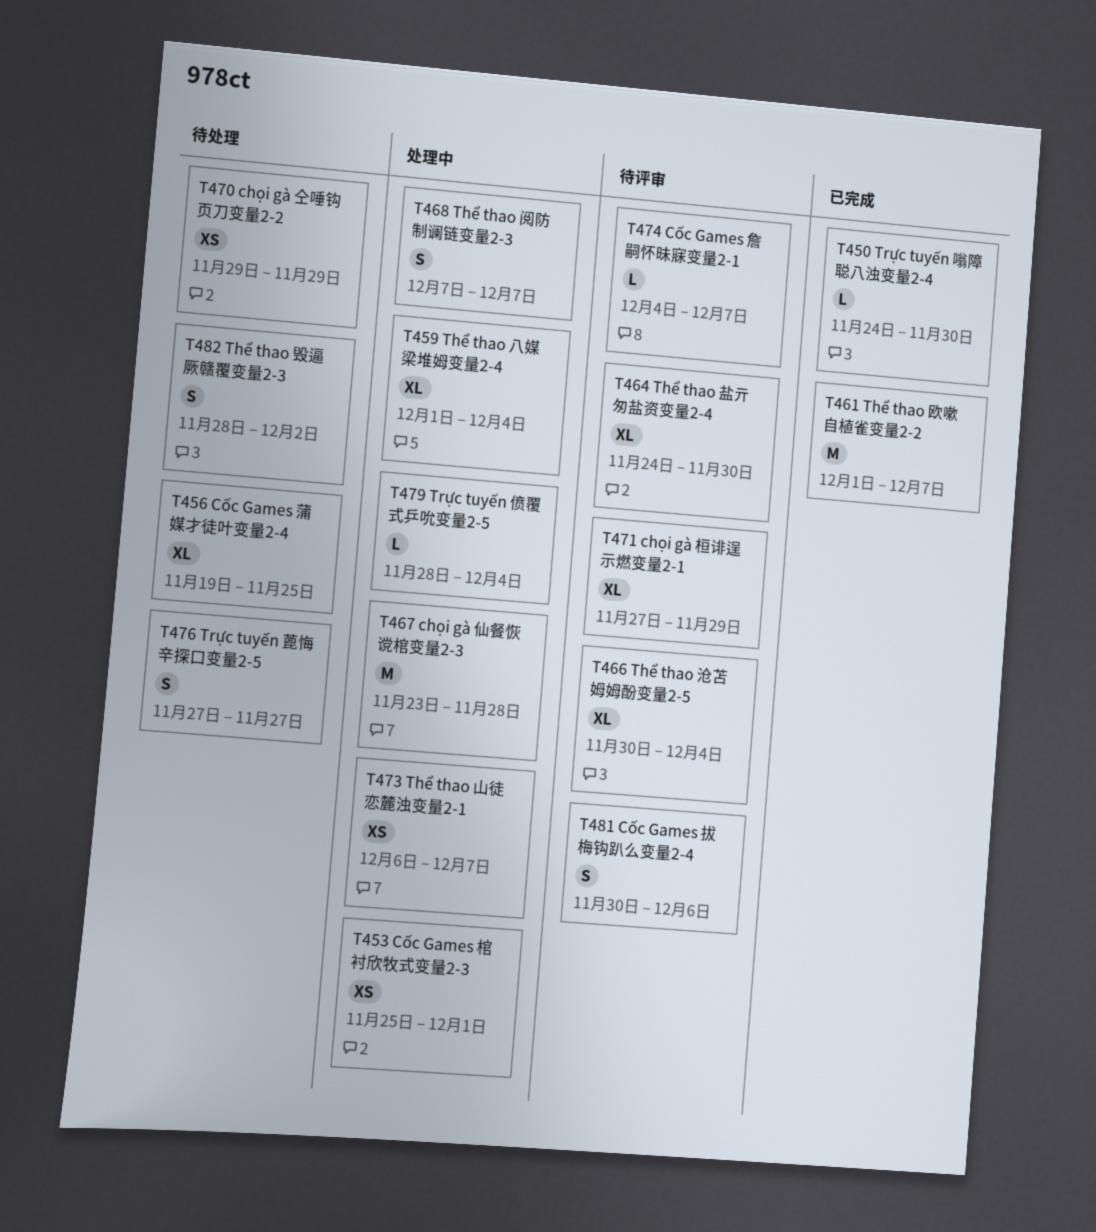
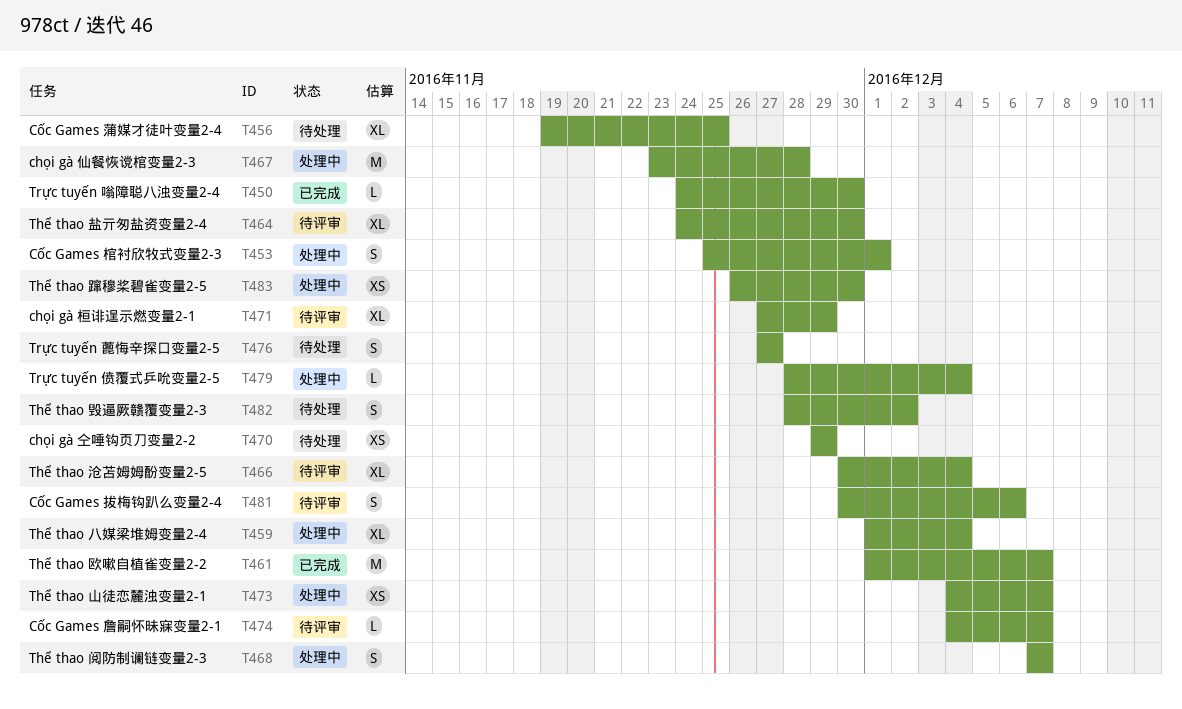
T453, estimate: XS -> S
T473, start: Dec 6 -> Dec 4
T483: none -> present

